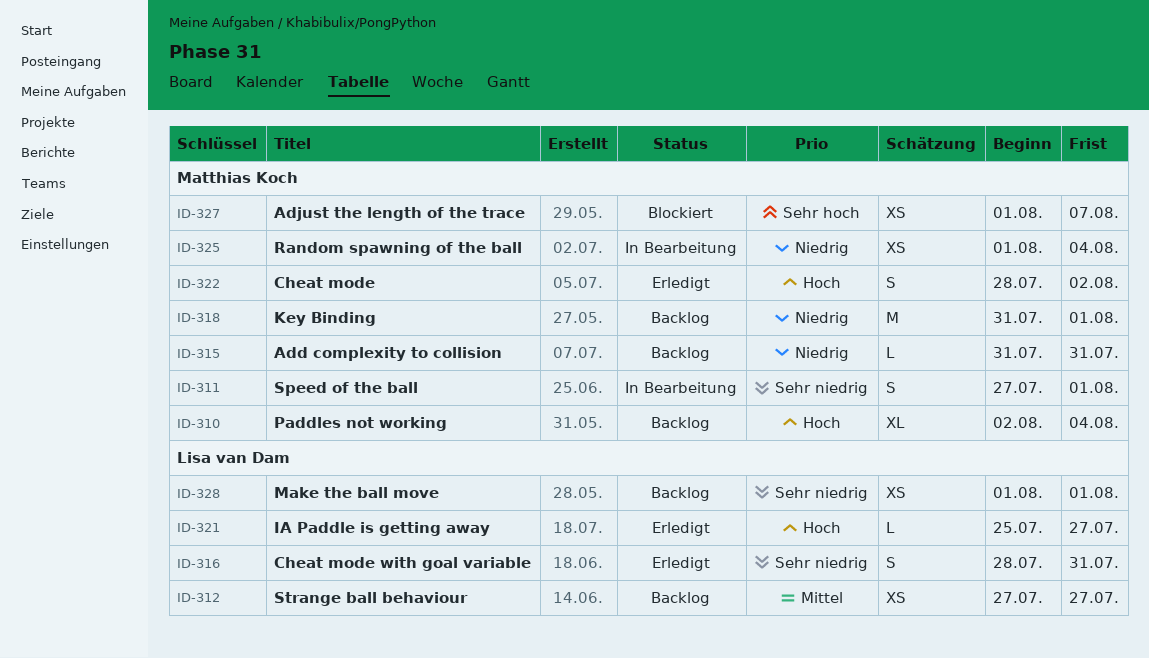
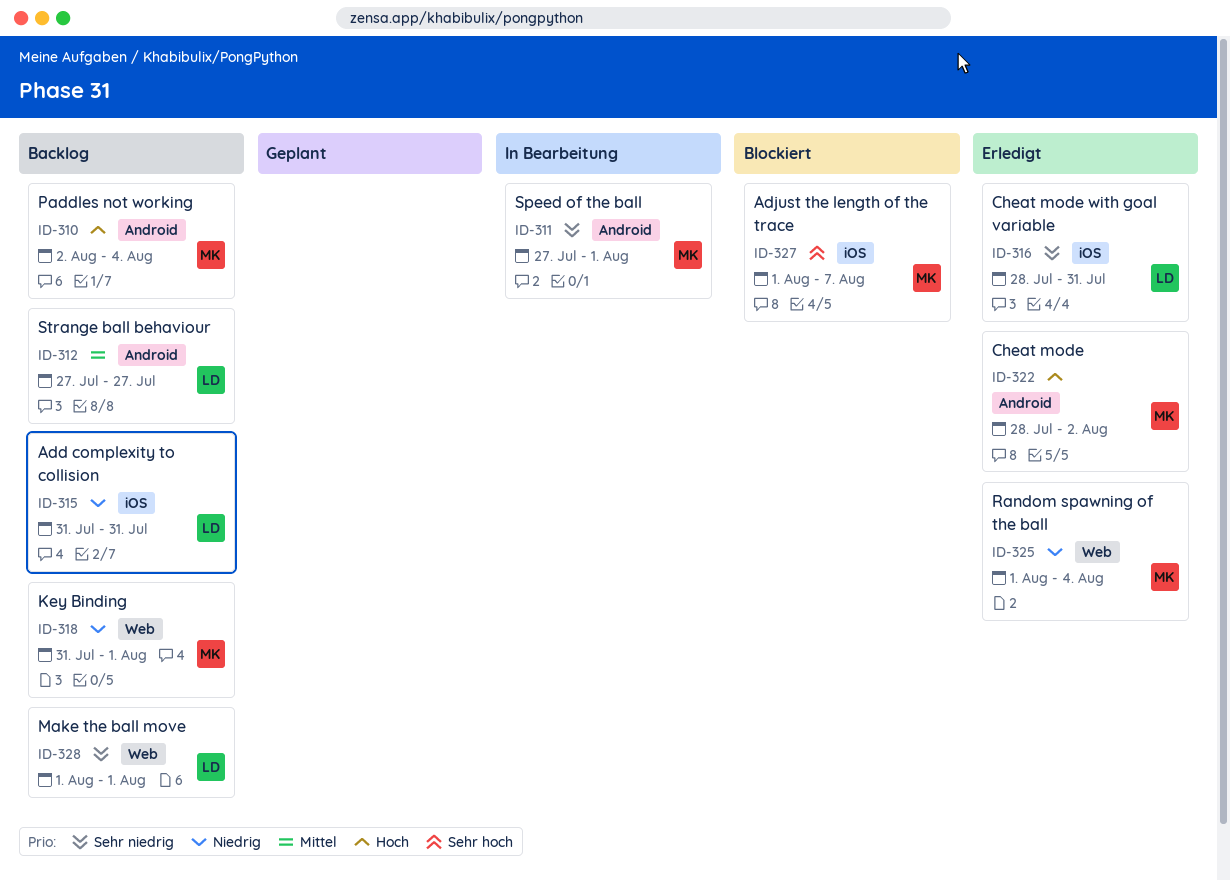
ID-315, owner: Matthias Koch -> Lisa van Dam
ID-321: present -> none
ID-325, status: In Bearbeitung -> Erledigt

